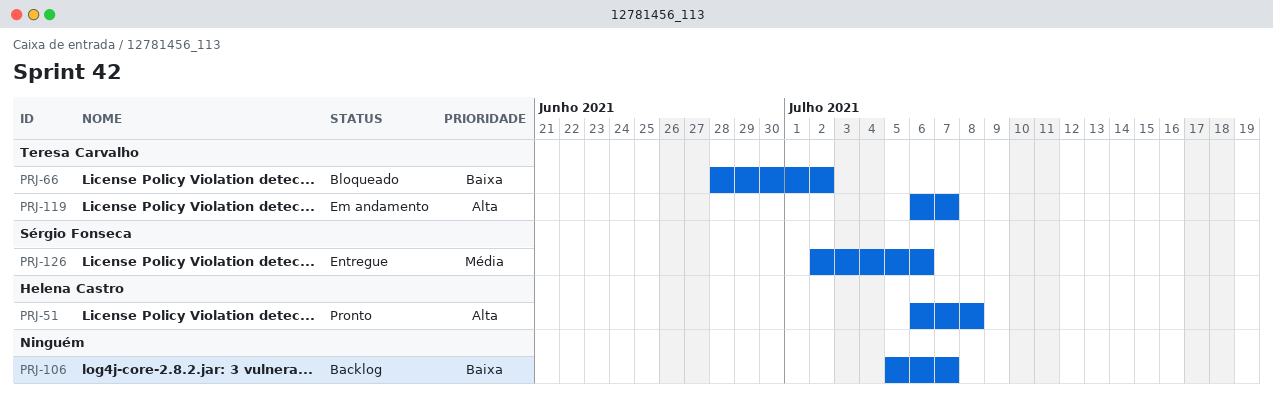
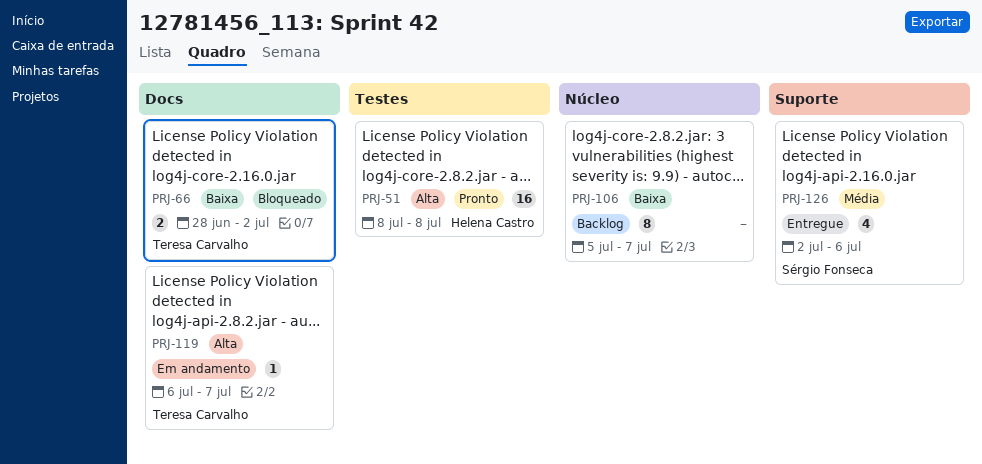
PRJ-51, start: Jul 6 -> Jul 8

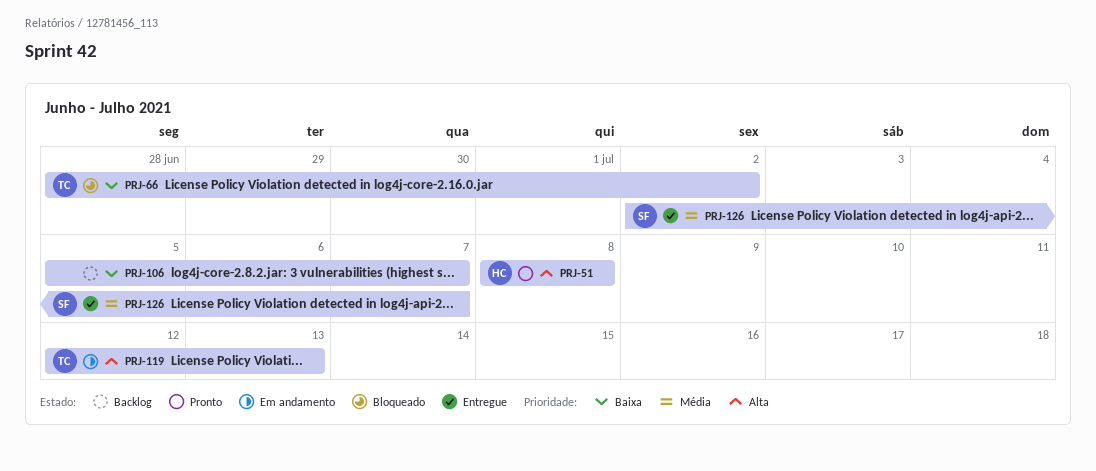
PRJ-119, start: Jul 6 -> Jul 12
PRJ-119, due: Jul 7 -> Jul 13
PRJ-126, due: Jul 6 -> Jul 7

